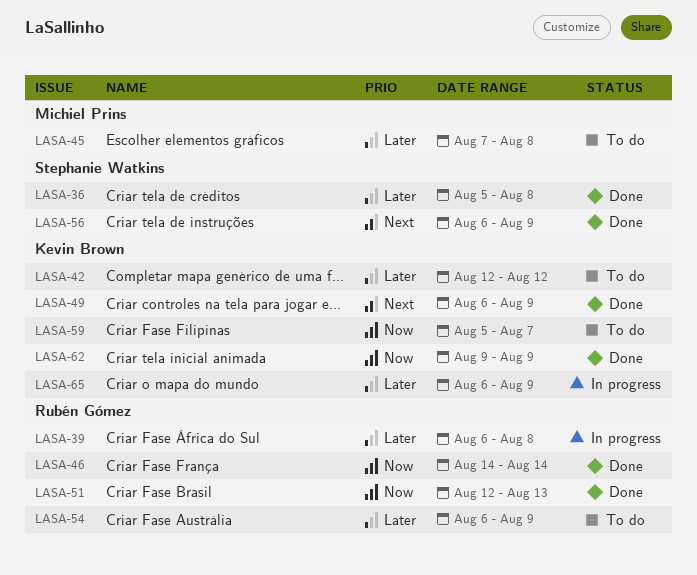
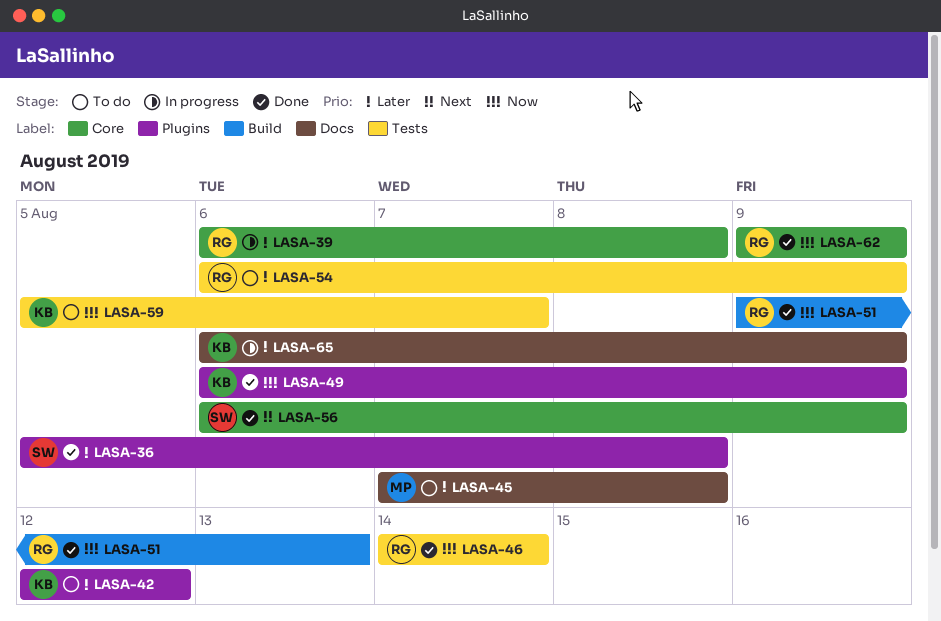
LASA-49, priority: Next -> Now
LASA-51, start: Aug 12 -> Aug 9
LASA-62, owner: Kevin Brown -> Rubén Gómez

